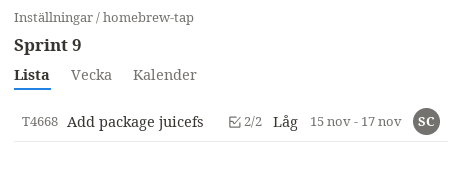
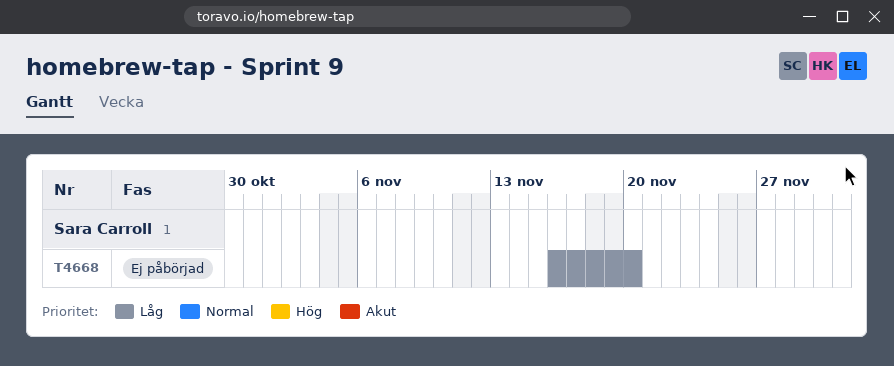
T4668, start: Nov 15 -> Nov 16
T4668, due: Nov 17 -> Nov 20

